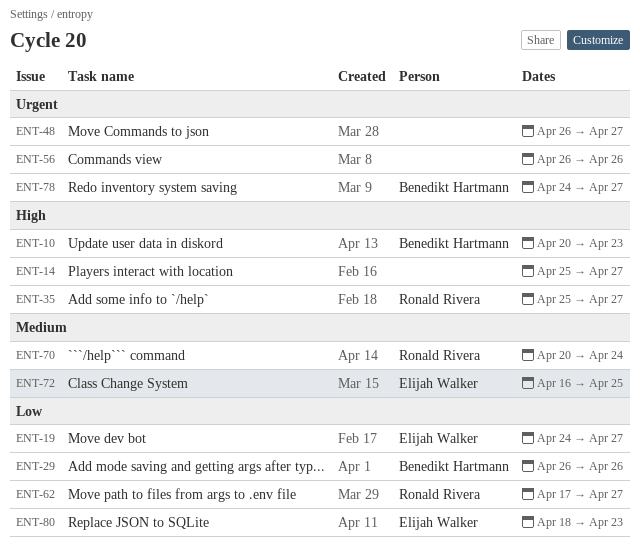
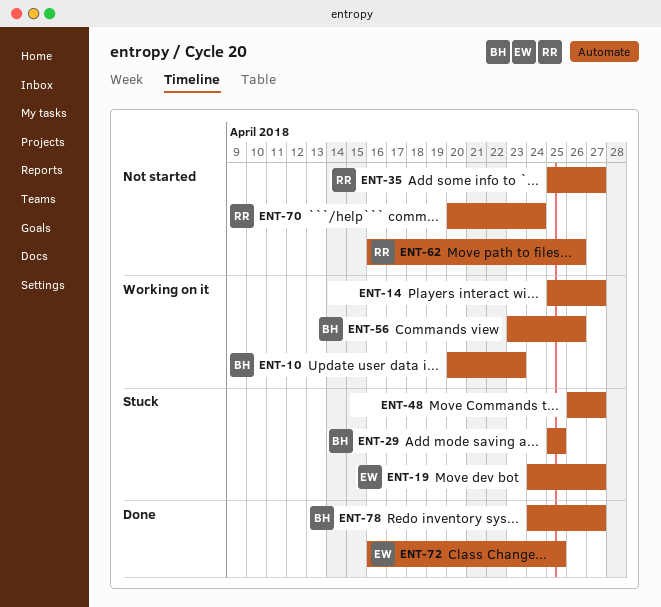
ENT-29, start: Apr 26 -> Apr 25
ENT-29, due: Apr 26 -> Apr 25
ENT-56, owner: none -> Benedikt Hartmann
ENT-56, start: Apr 26 -> Apr 23
ENT-62, start: Apr 17 -> Apr 16
ENT-62, due: Apr 27 -> Apr 26
ENT-80: present -> none

